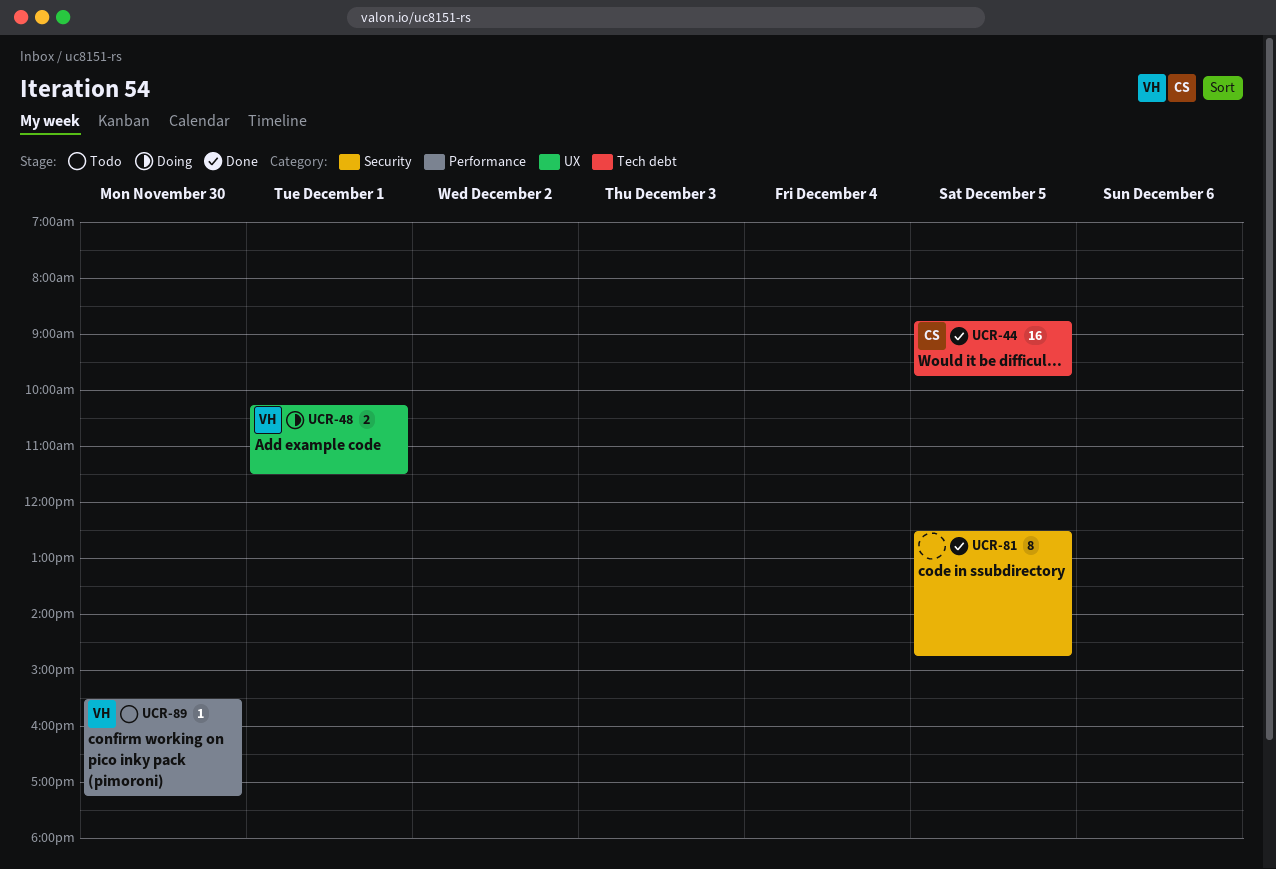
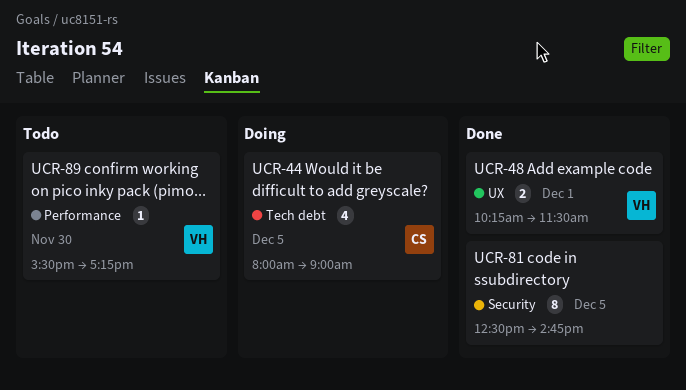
UCR-44, status: Done -> Doing
UCR-44, estimate: 16 -> 4
UCR-44, begins: 08:45 -> 08:00
UCR-44, ends: 09:45 -> 09:00
UCR-48, status: Doing -> Done

